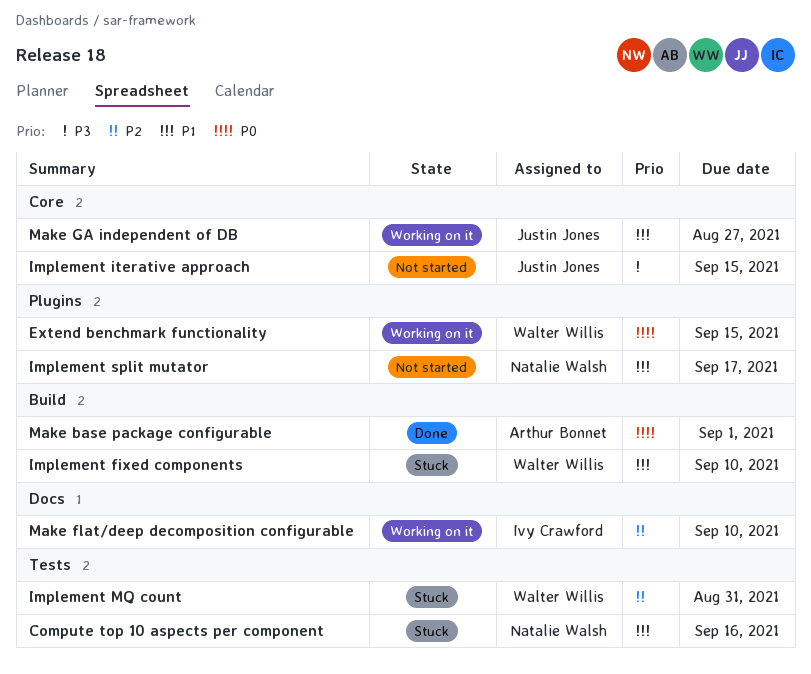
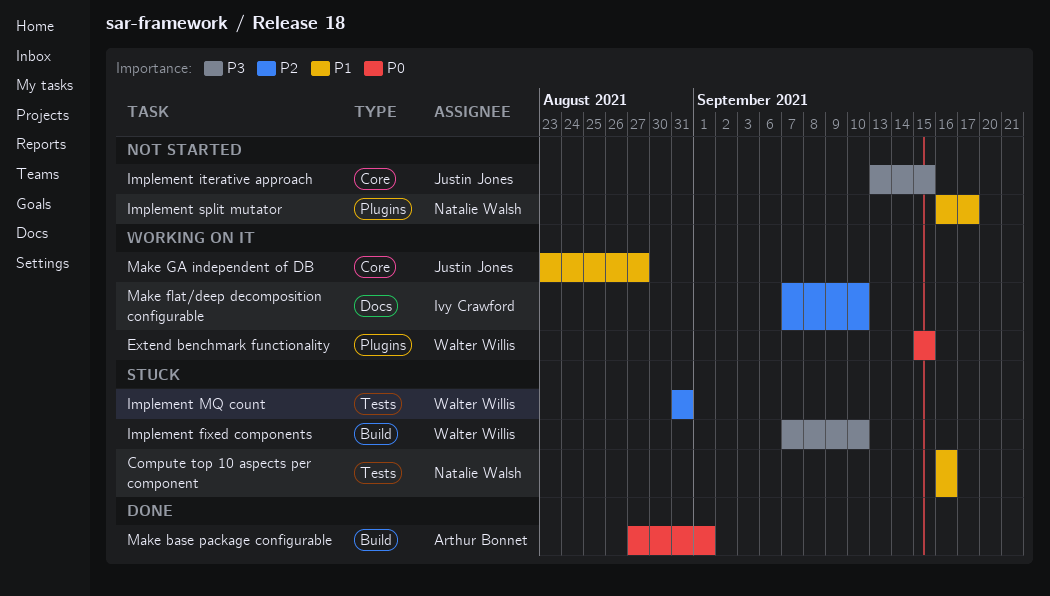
Implement fixed components, priority: P1 -> P3

